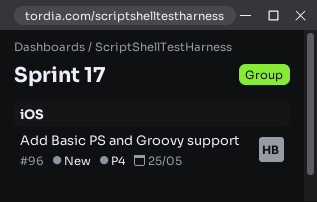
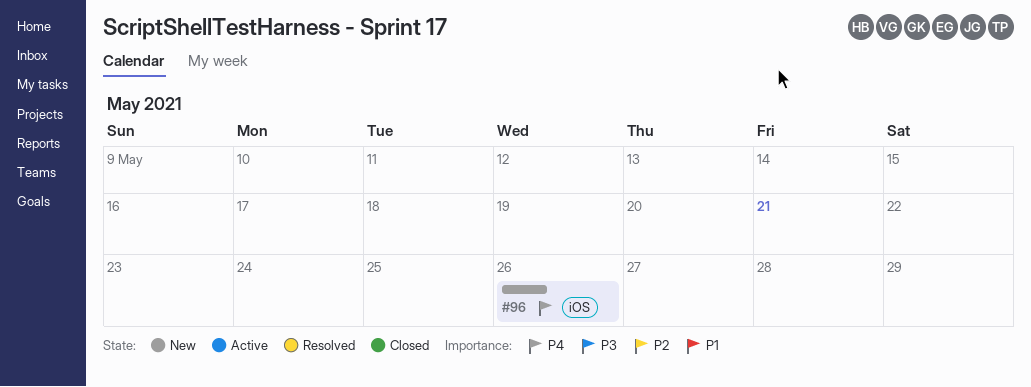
#96, due: May 25 -> May 26

